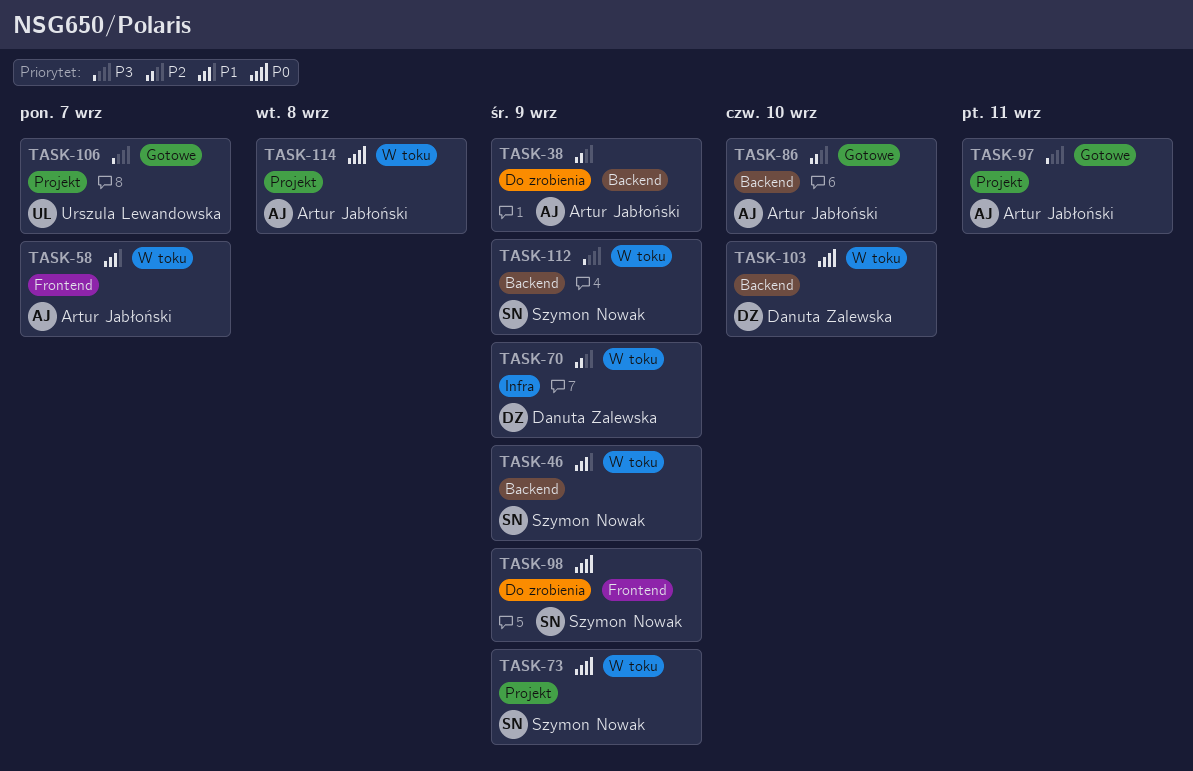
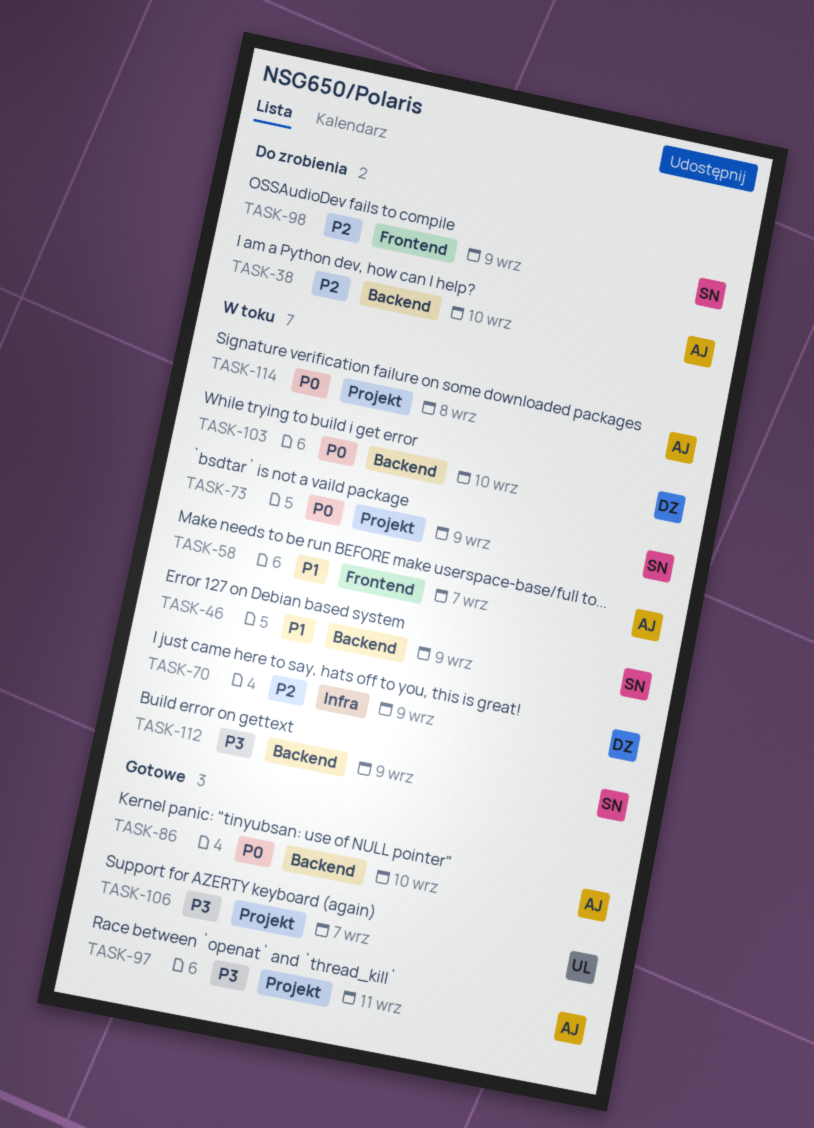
TASK-38, due: Sep 9 -> Sep 10
TASK-86, priority: P2 -> P0
TASK-98, priority: P0 -> P2

